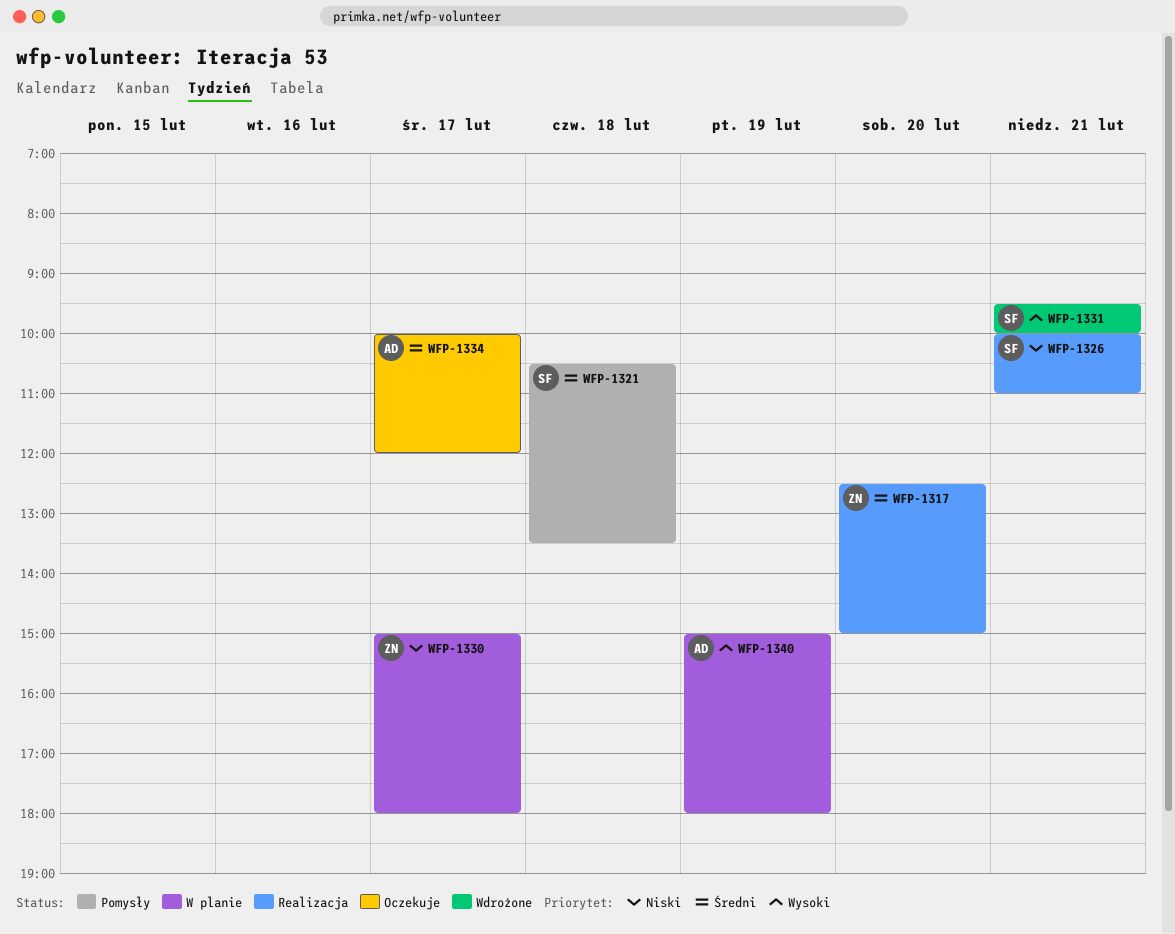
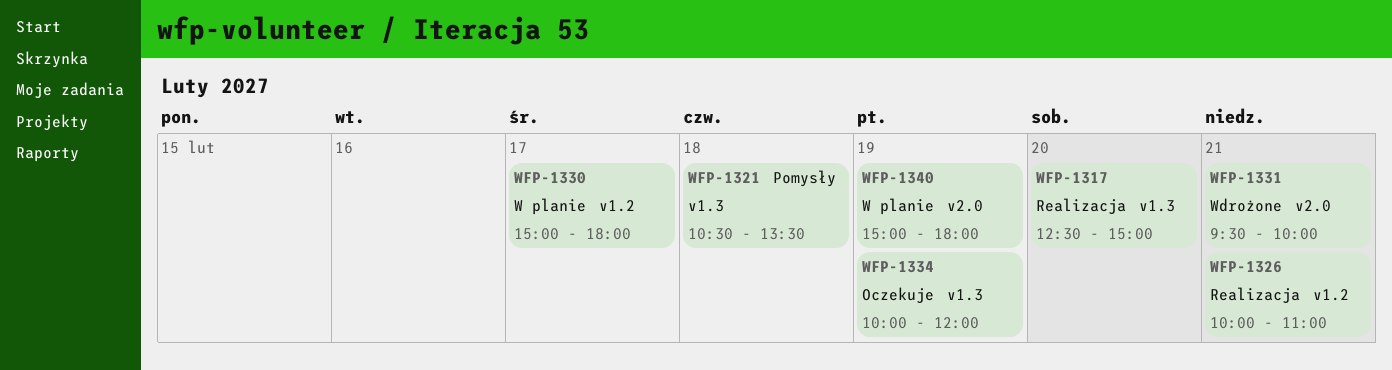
WFP-1334, day: Feb 17 -> Feb 19

